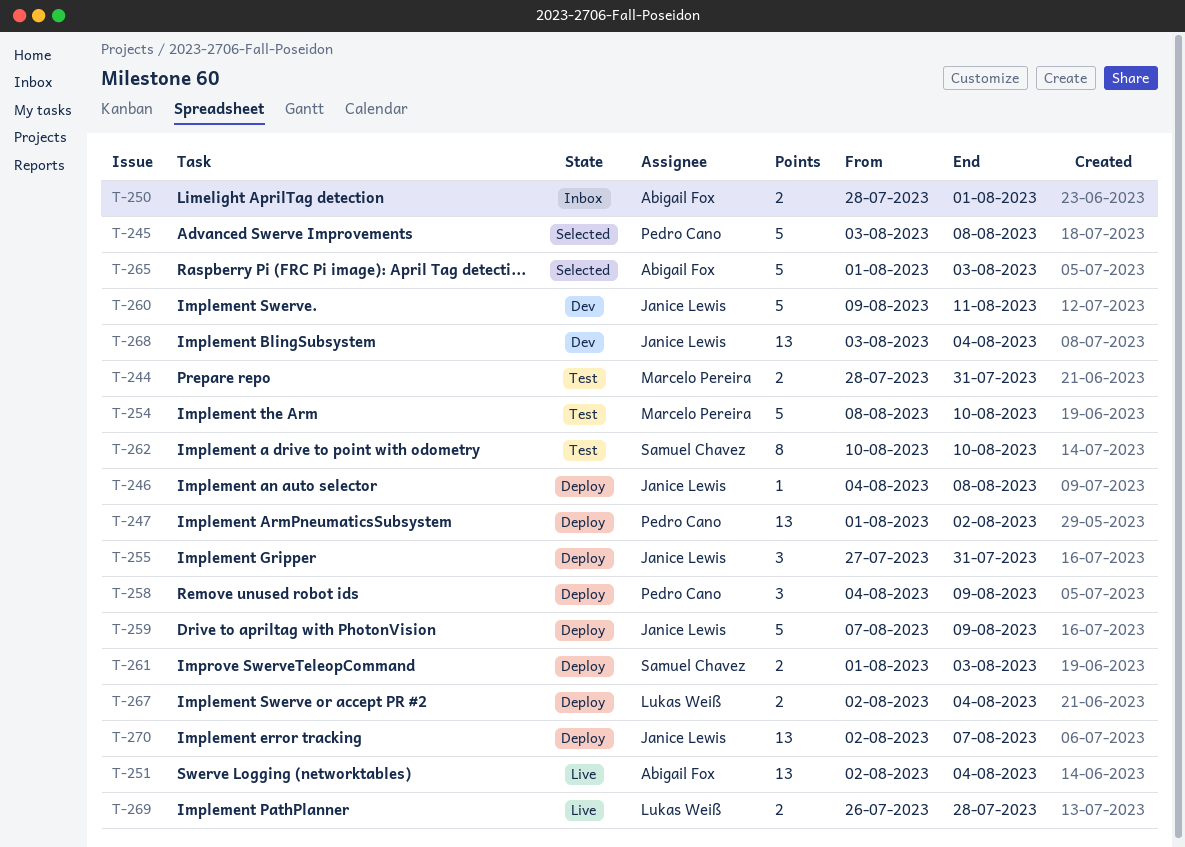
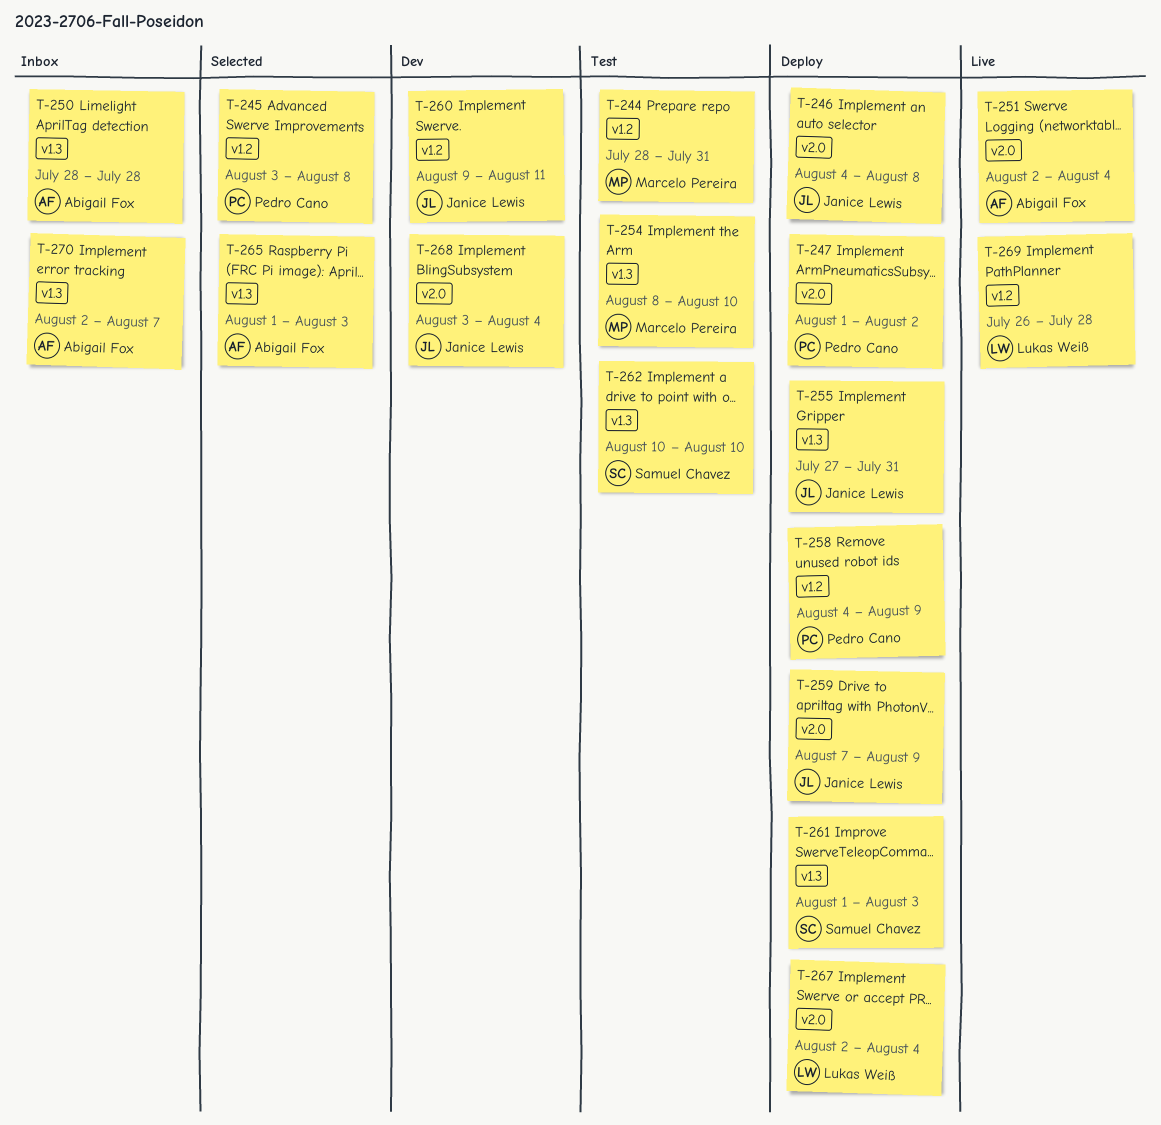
T-250, due: Aug 1 -> Jul 28
T-270, status: Deploy -> Inbox
T-270, owner: Janice Lewis -> Abigail Fox

